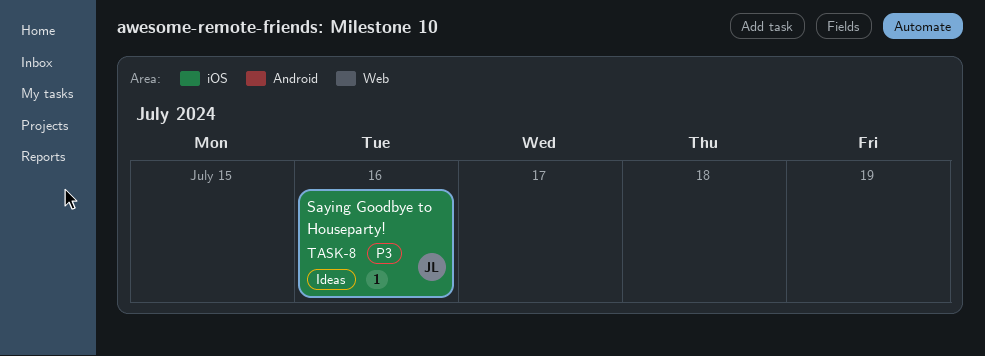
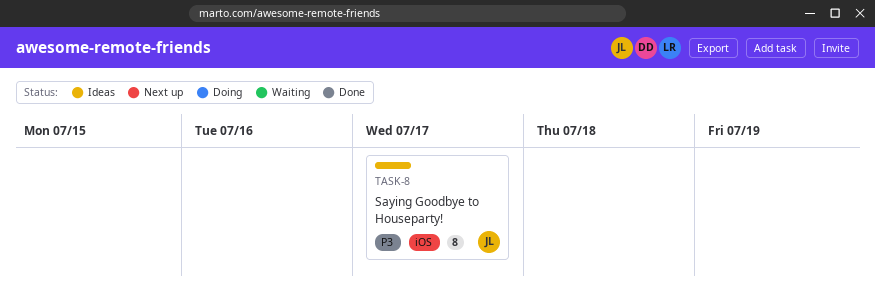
TASK-8, estimate: 1 -> 8
TASK-8, due: Jul 16 -> Jul 17

